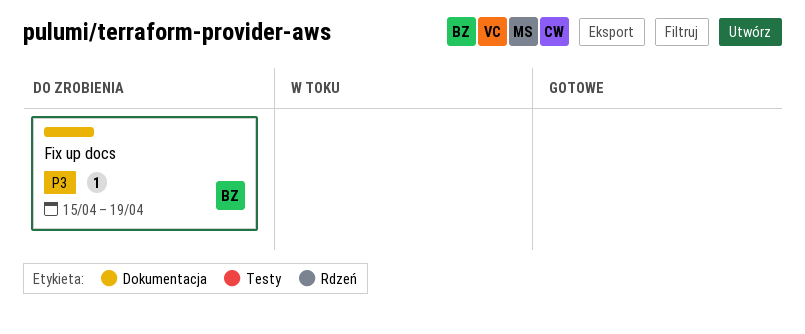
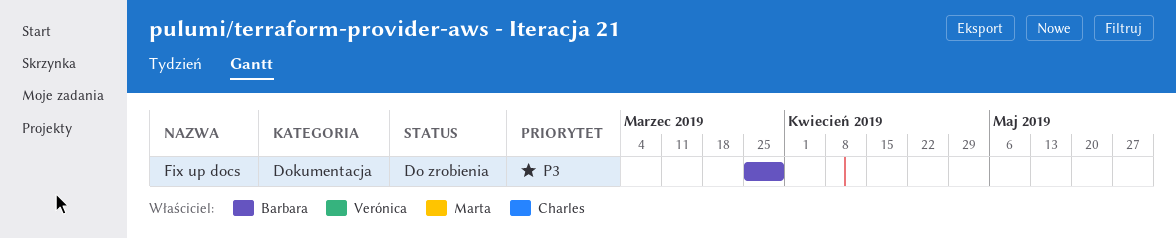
Fix up docs, start: Apr 15 -> Mar 25
Fix up docs, due: Apr 19 -> Mar 29

